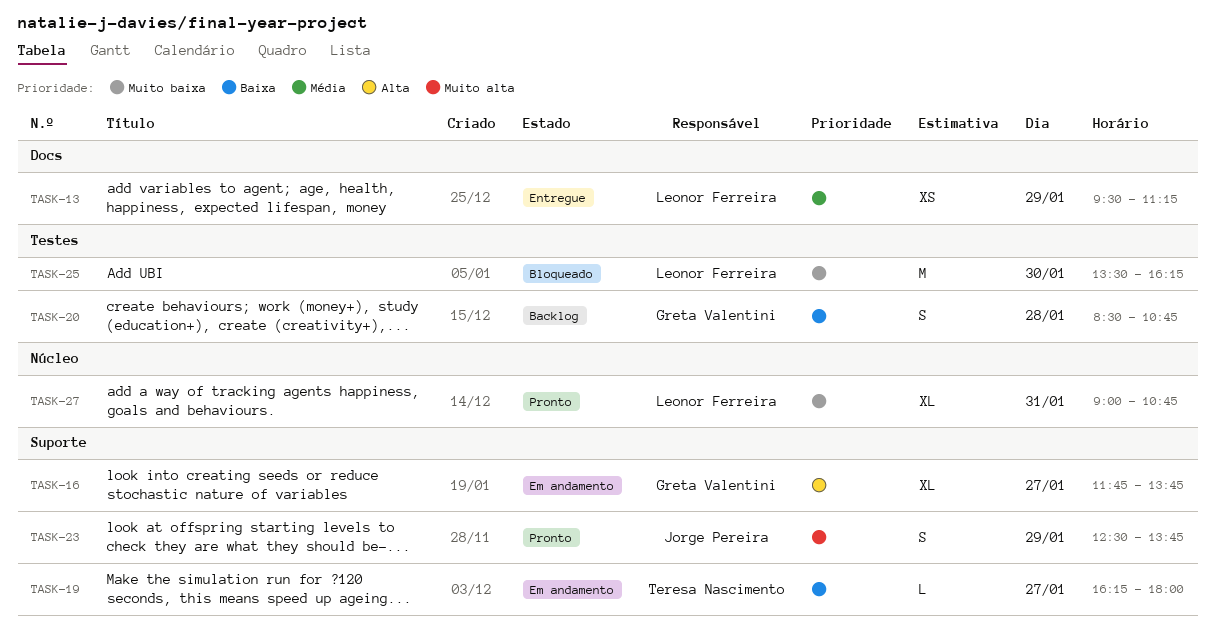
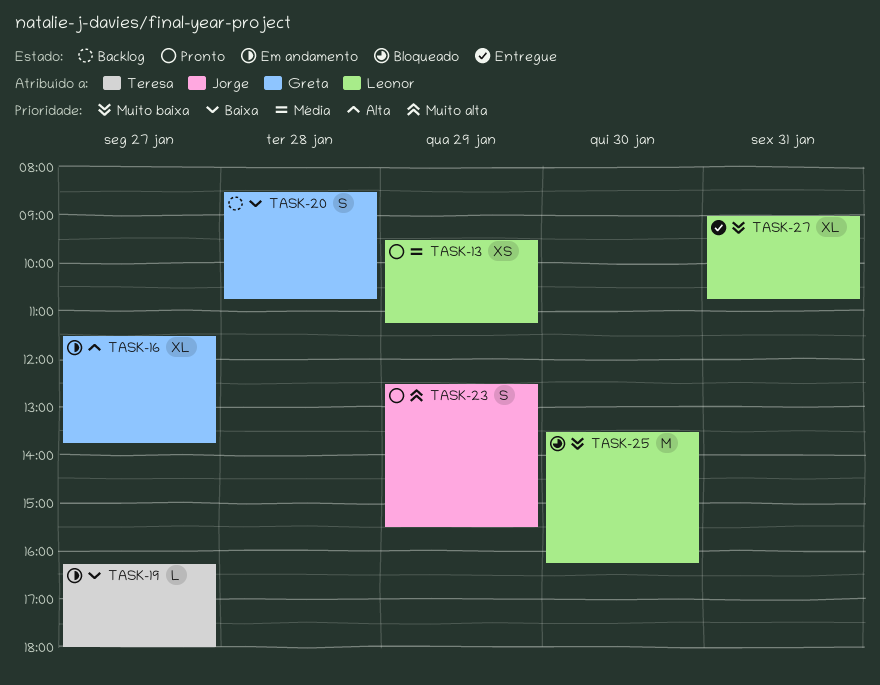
TASK-13, status: Entregue -> Pronto
TASK-16, begins: 11:45 -> 11:30
TASK-23, ends: 13:45 -> 15:30
TASK-27, status: Pronto -> Entregue

